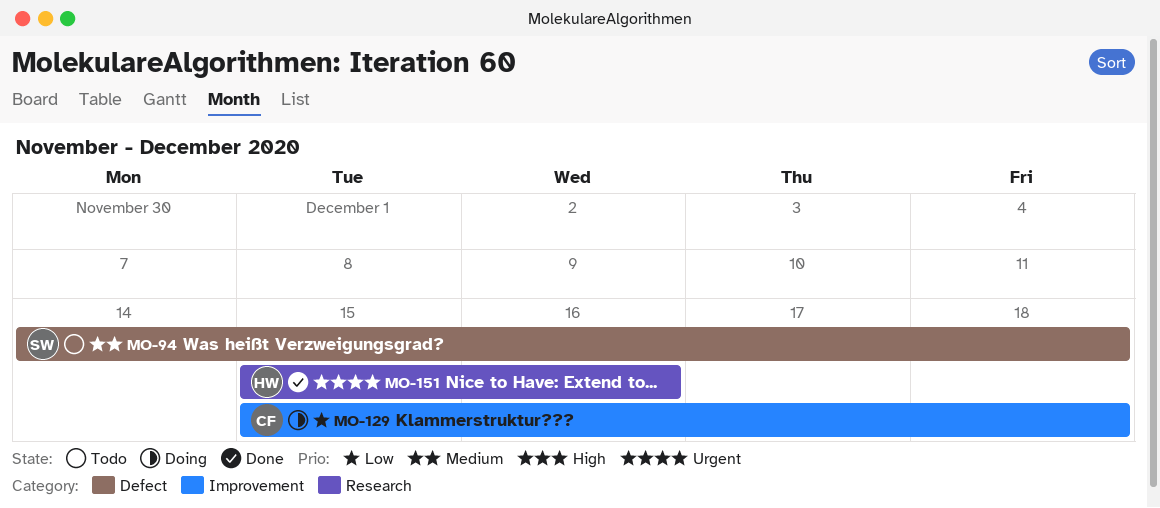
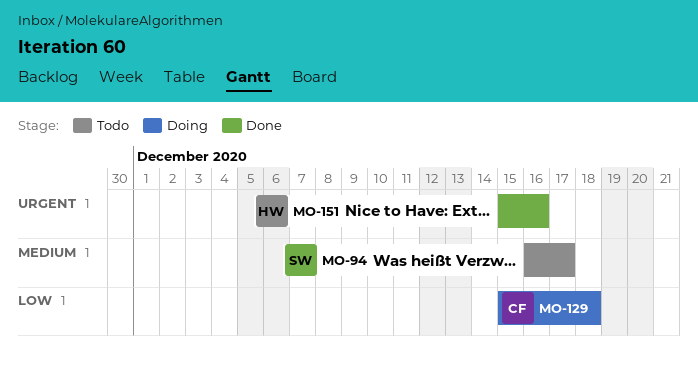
MO-94, start: Dec 14 -> Dec 16
MO-94, due: Dec 18 -> Dec 17

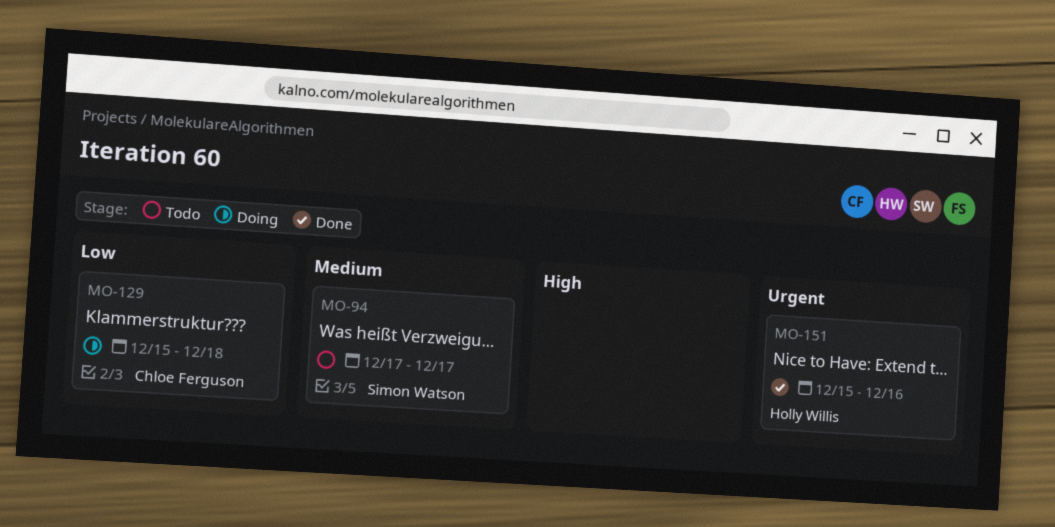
MO-94, start: Dec 16 -> Dec 17

